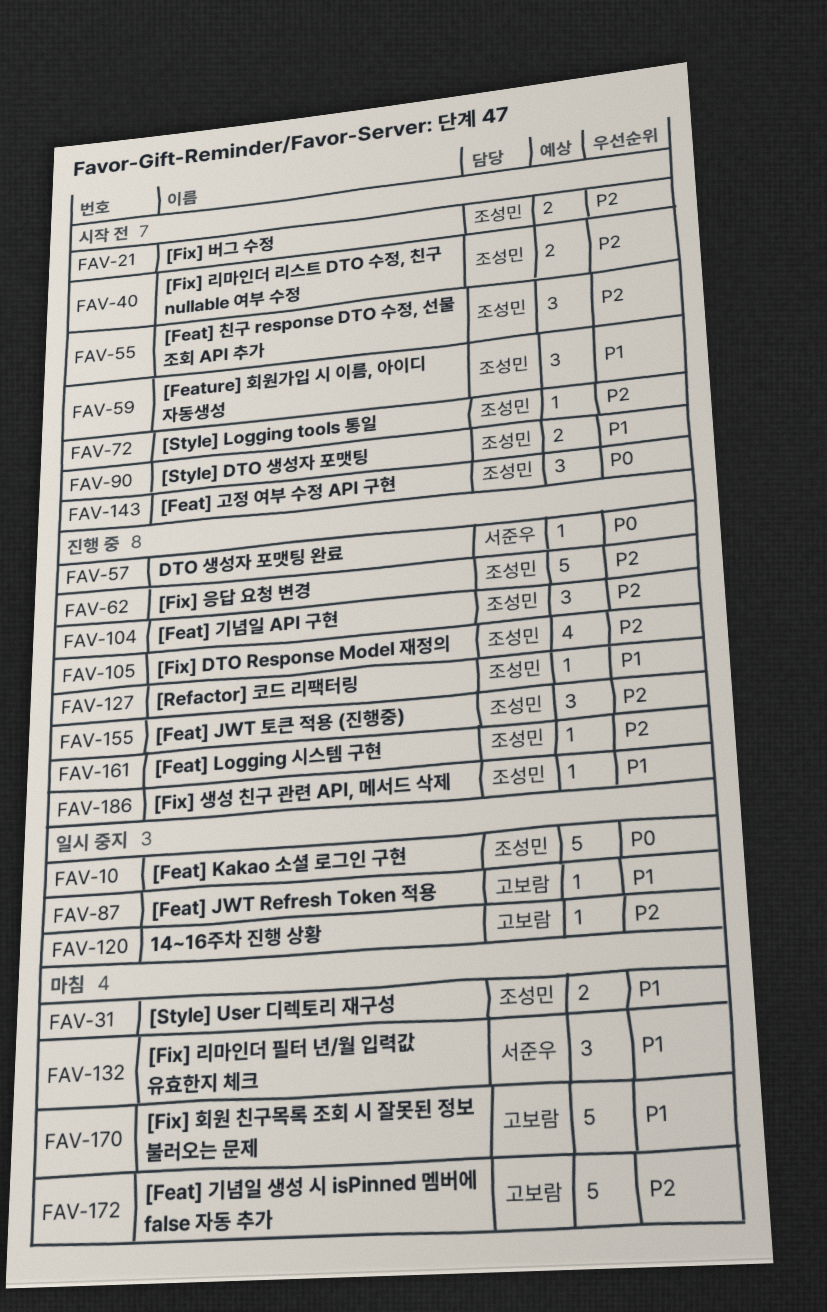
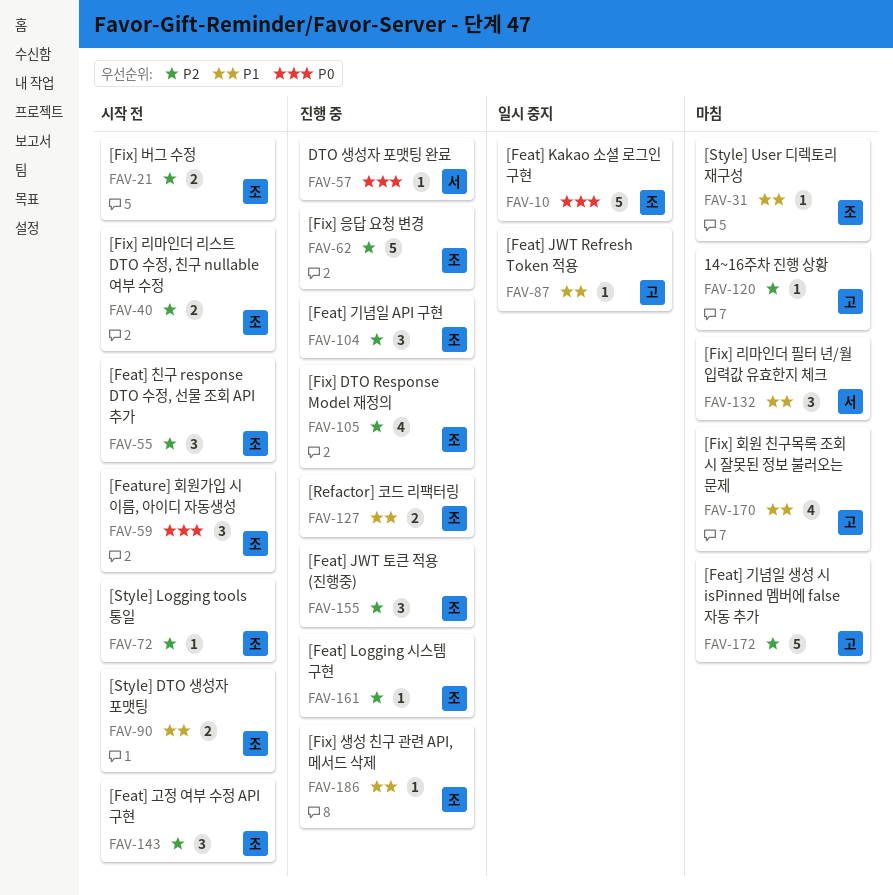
FAV-31, estimate: 2 -> 1
FAV-59, priority: P1 -> P0
FAV-120, status: 일시 중지 -> 마침
FAV-127, estimate: 1 -> 2
FAV-143, priority: P0 -> P2
FAV-170, estimate: 5 -> 4

